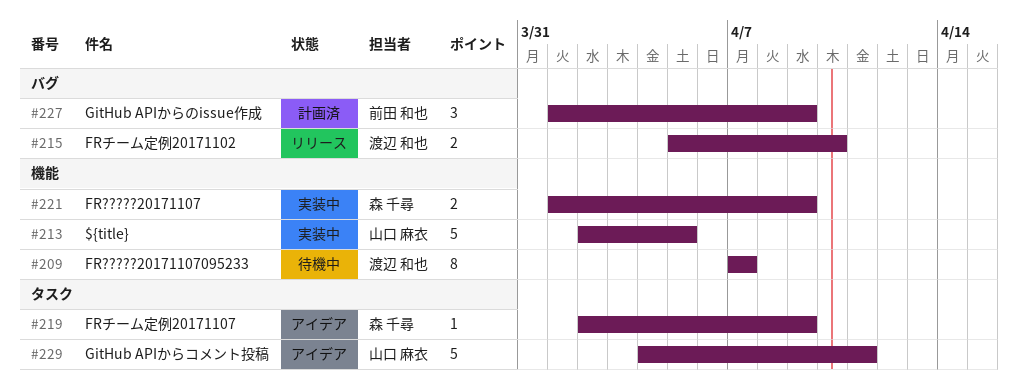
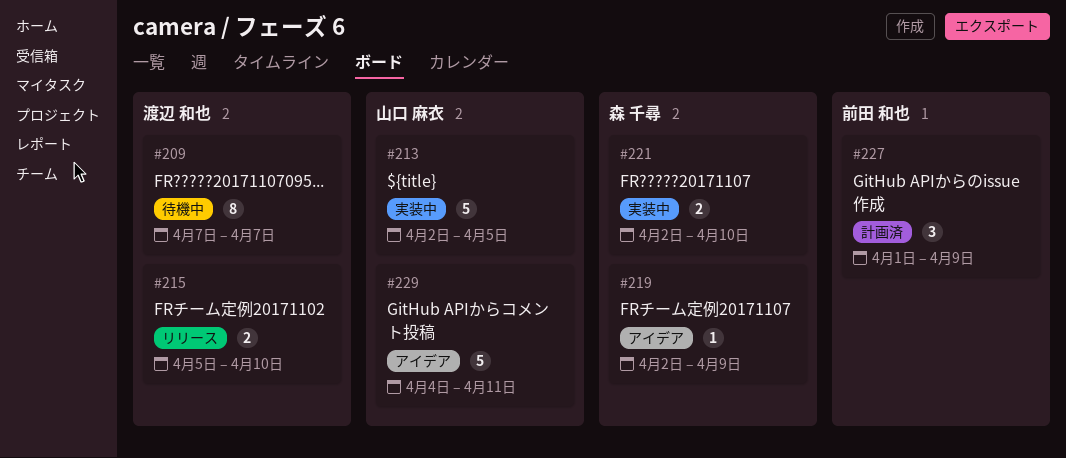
#221, start: Apr 1 -> Apr 2
#221, due: Apr 9 -> Apr 10

